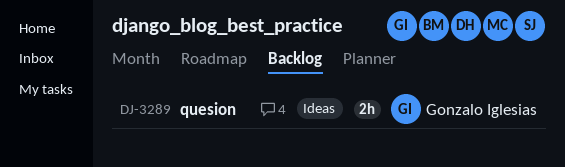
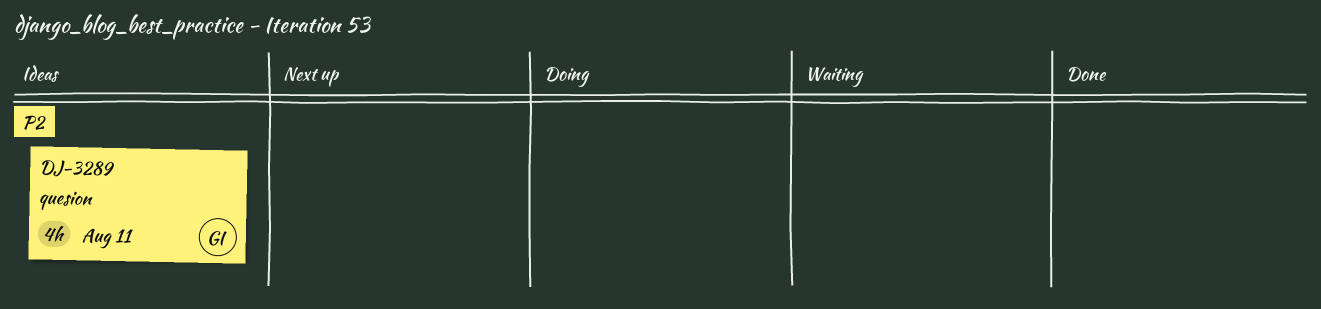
DJ-3289, estimate: 2h -> 4h

